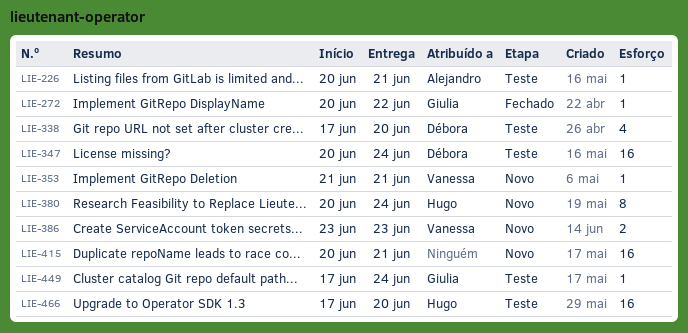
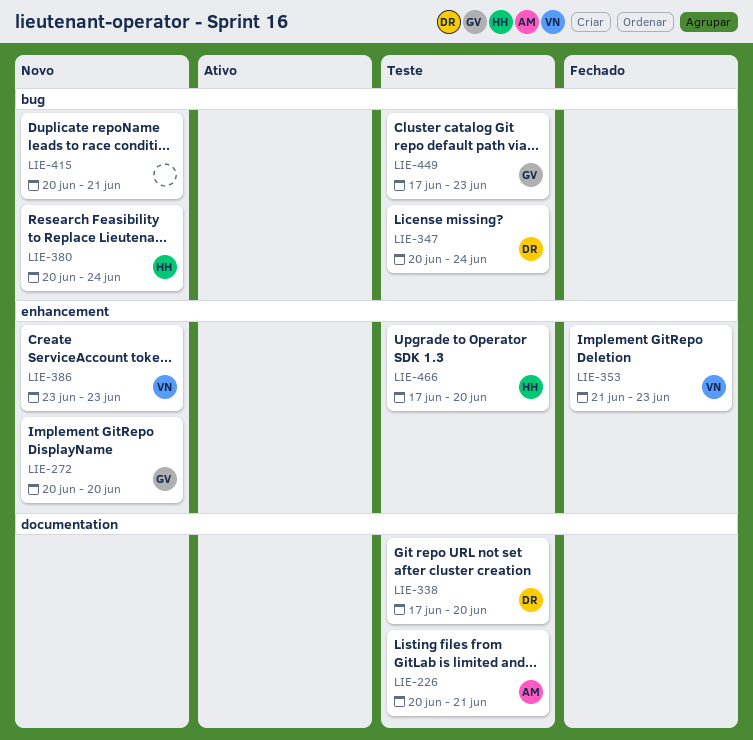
LIE-272, status: Fechado -> Novo
LIE-272, due: Jun 22 -> Jun 20
LIE-353, status: Novo -> Fechado
LIE-353, due: Jun 21 -> Jun 23
LIE-449, due: Jun 24 -> Jun 23

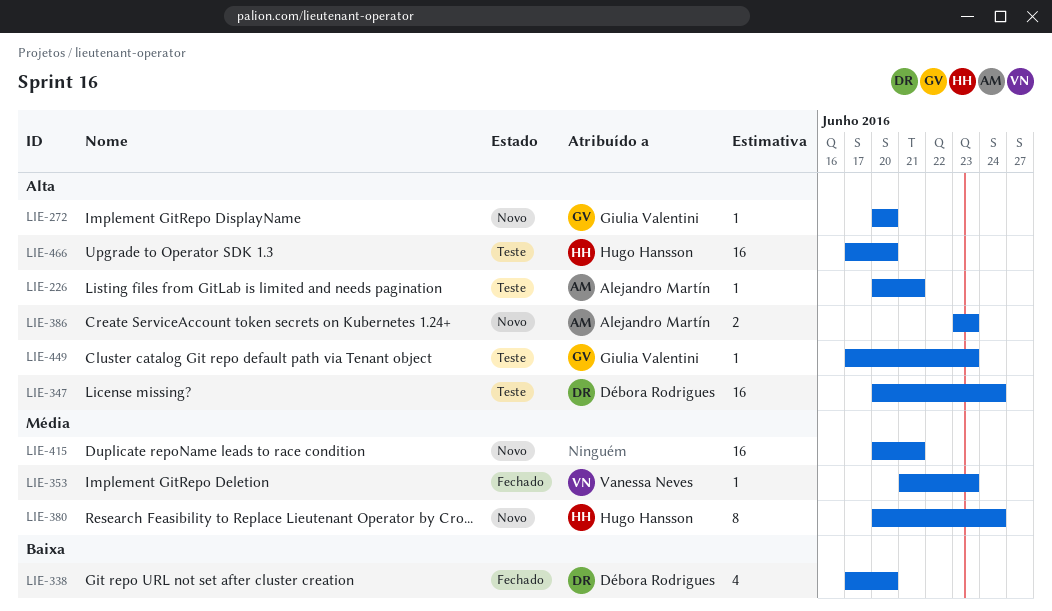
LIE-338, status: Teste -> Fechado
LIE-386, owner: Vanessa Neves -> Alejandro Martín

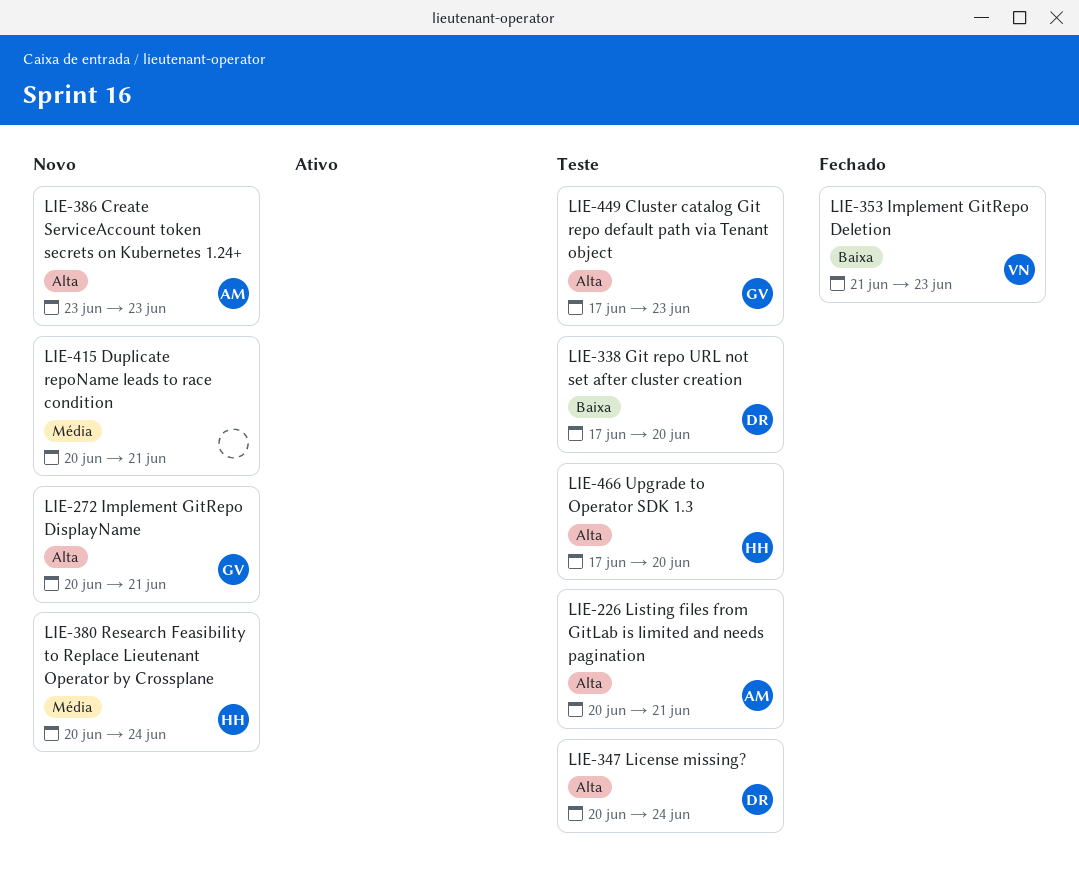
LIE-272, due: Jun 20 -> Jun 21
LIE-338, status: Fechado -> Teste
LIE-353, priority: Média -> Baixa

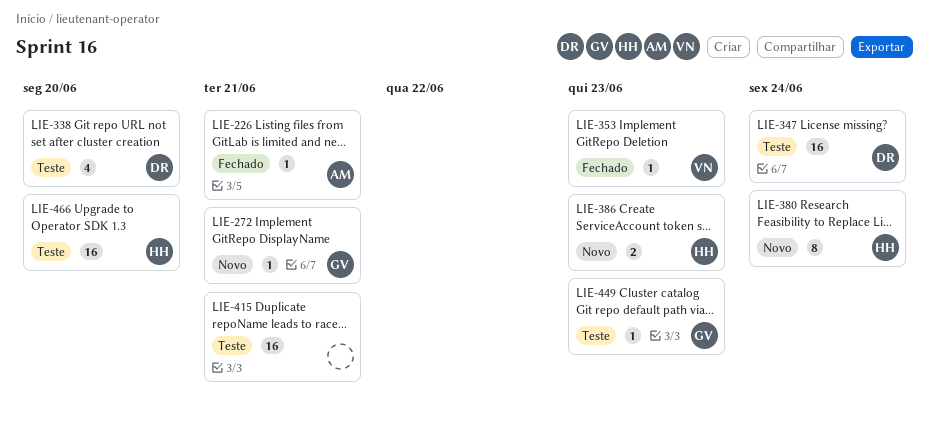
LIE-226, status: Teste -> Fechado
LIE-386, owner: AM -> HH
LIE-415, status: Novo -> Teste

